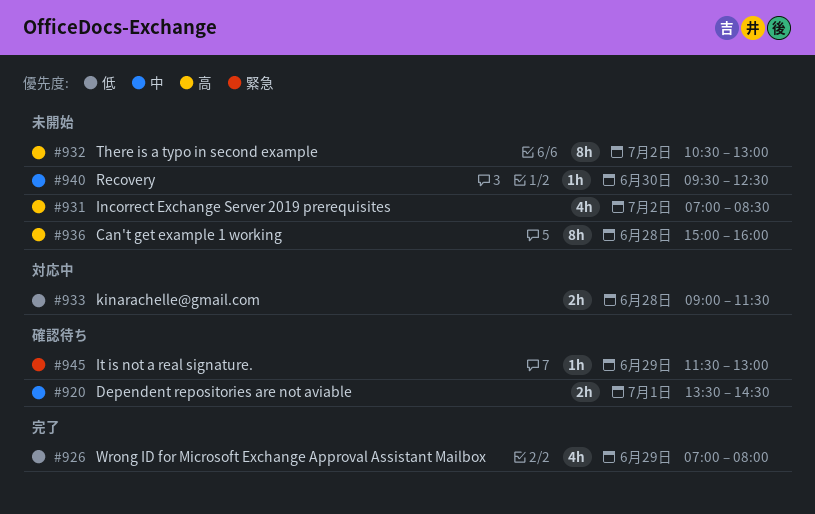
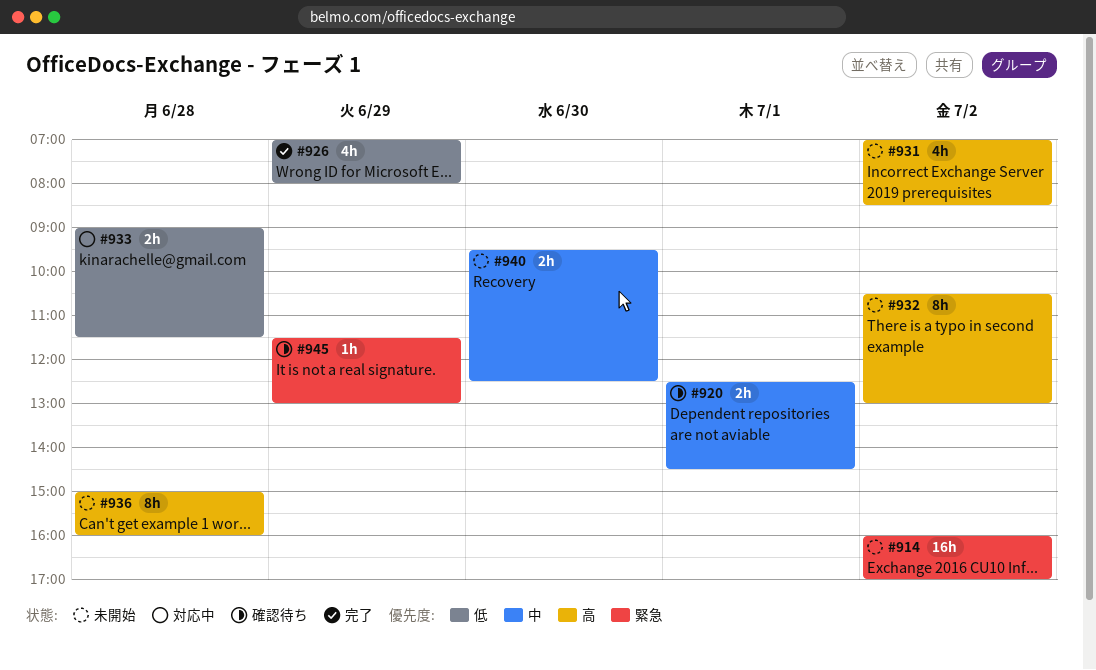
#914: none -> present
#920, begins: 13:30 -> 12:30
#940, estimate: 1h -> 2h

